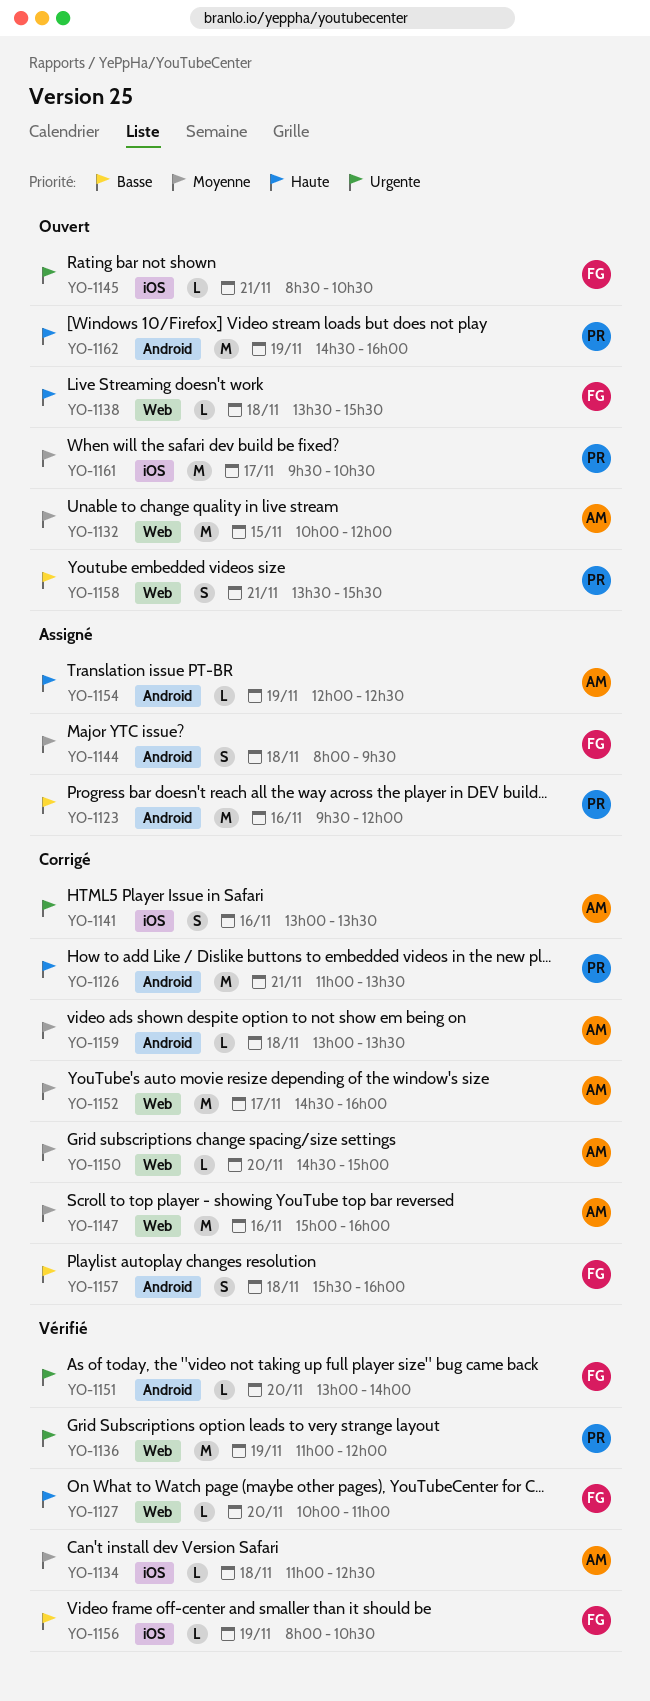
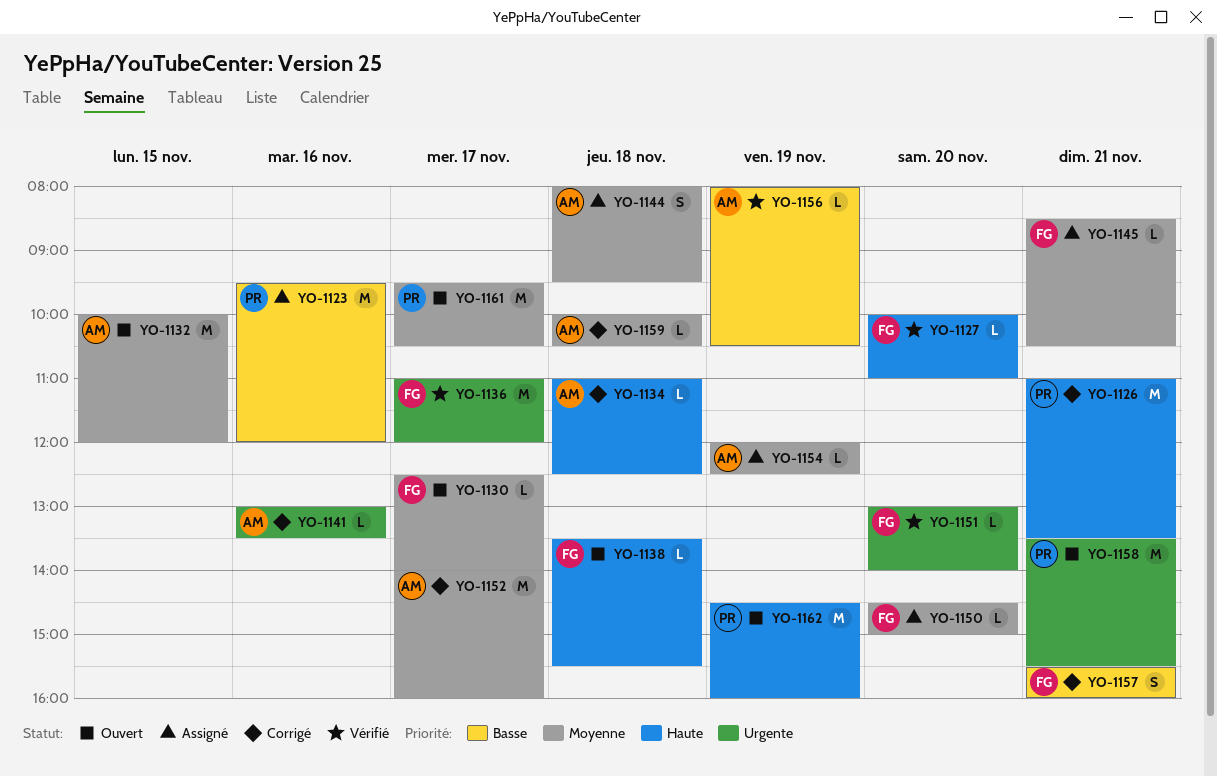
YO-1130: none -> present
YO-1134, status: Vérifié -> Corrigé
YO-1134, priority: Moyenne -> Haute
YO-1136, owner: PR -> FG
YO-1136, day: Nov 19 -> Nov 17
YO-1141, estimate: S -> L
YO-1144, owner: FG -> AM
YO-1145, status: Ouvert -> Assigné
YO-1145, priority: Urgente -> Moyenne
YO-1147: present -> none
YO-1150, status: Corrigé -> Assigné
YO-1150, owner: AM -> FG
YO-1152, begins: 14:30 -> 14:00
YO-1154, priority: Haute -> Moyenne
YO-1156, owner: FG -> AM
YO-1157, day: Nov 18 -> Nov 21
YO-1158, priority: Basse -> Urgente
YO-1158, estimate: S -> M
YO-1159, begins: 13:00 -> 10:00
YO-1159, ends: 13:30 -> 10:30

